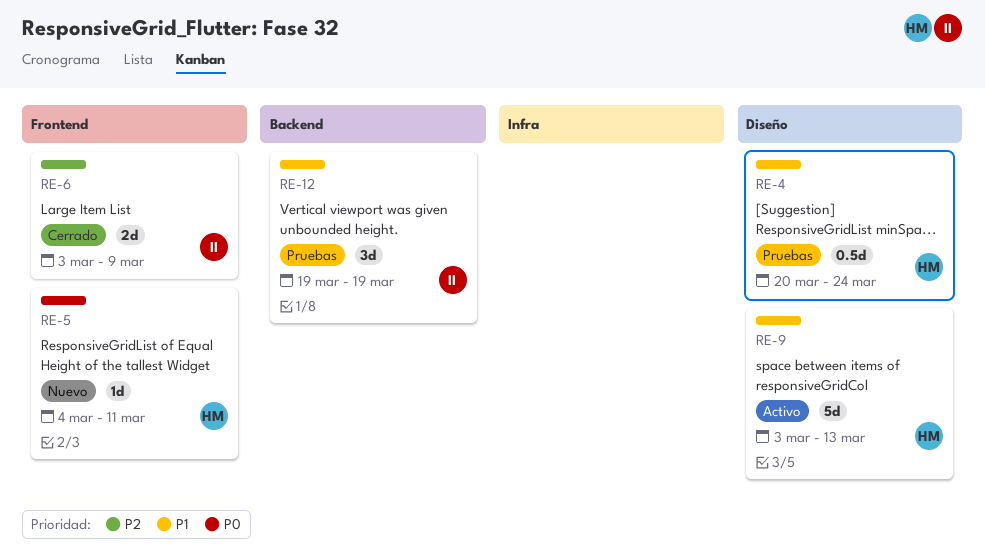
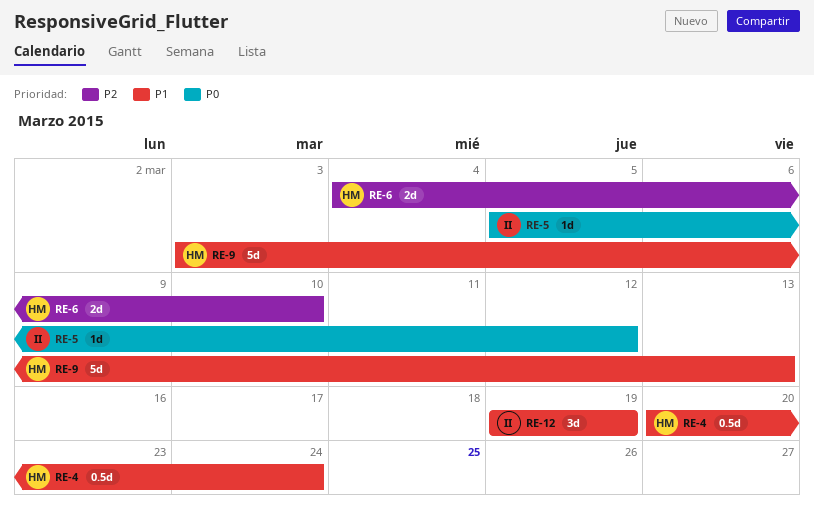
RE-5, owner: HM -> II
RE-5, start: Mar 4 -> Mar 5
RE-5, due: Mar 11 -> Mar 12
RE-6, owner: II -> HM
RE-6, start: Mar 3 -> Mar 4
RE-6, due: Mar 9 -> Mar 10

